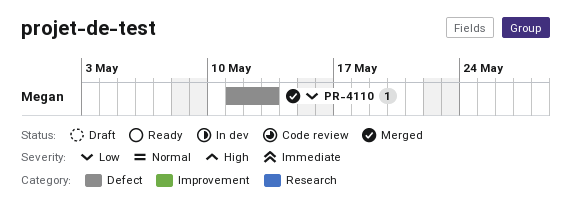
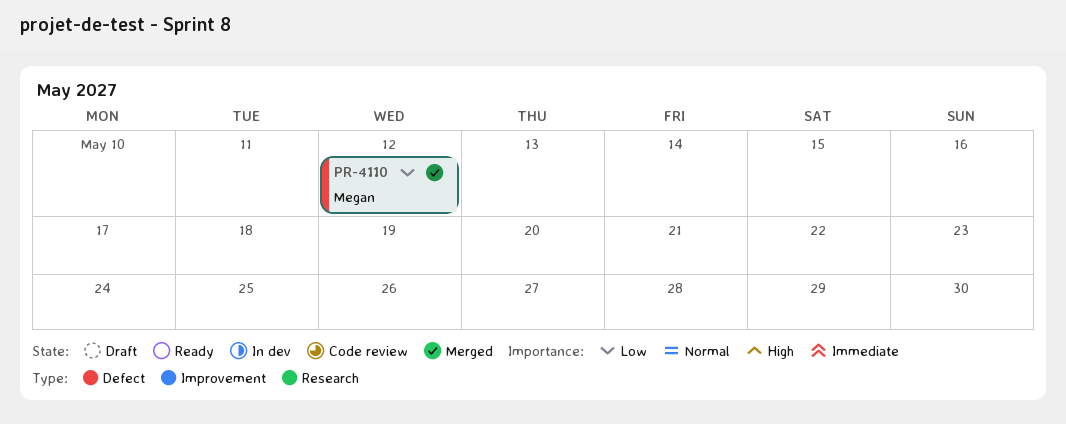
PR-4110, due: May 13 -> May 12

